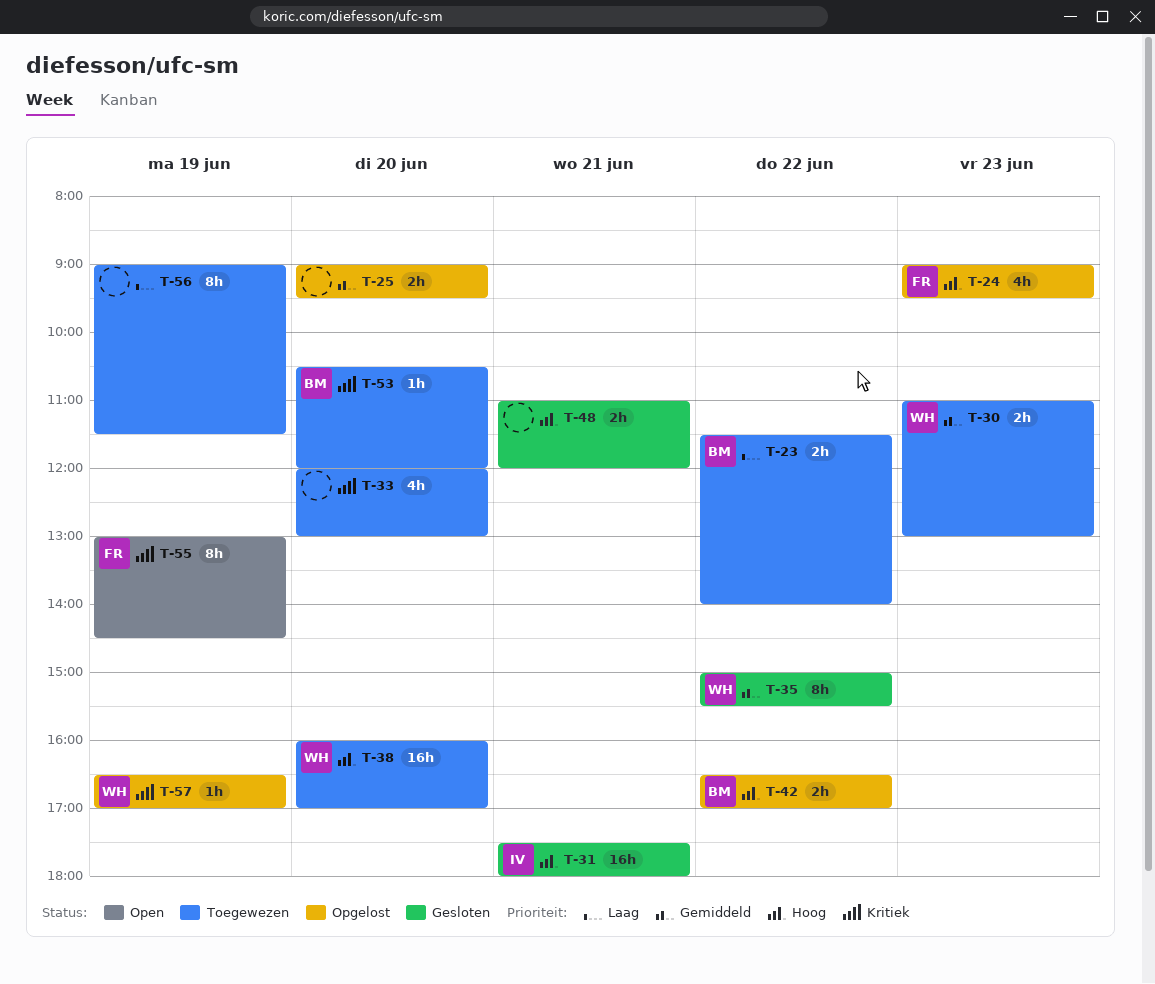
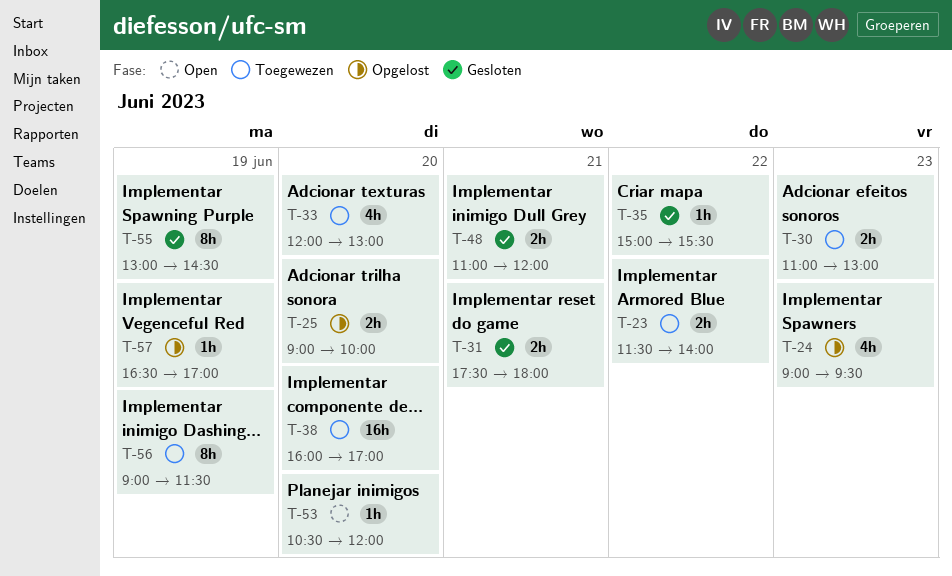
T-25, ends: 09:30 -> 10:00
T-31, estimate: 16h -> 2h
T-35, estimate: 8h -> 1h
T-42: present -> none
T-53, status: Toegewezen -> Open
T-55, status: Open -> Gesloten

